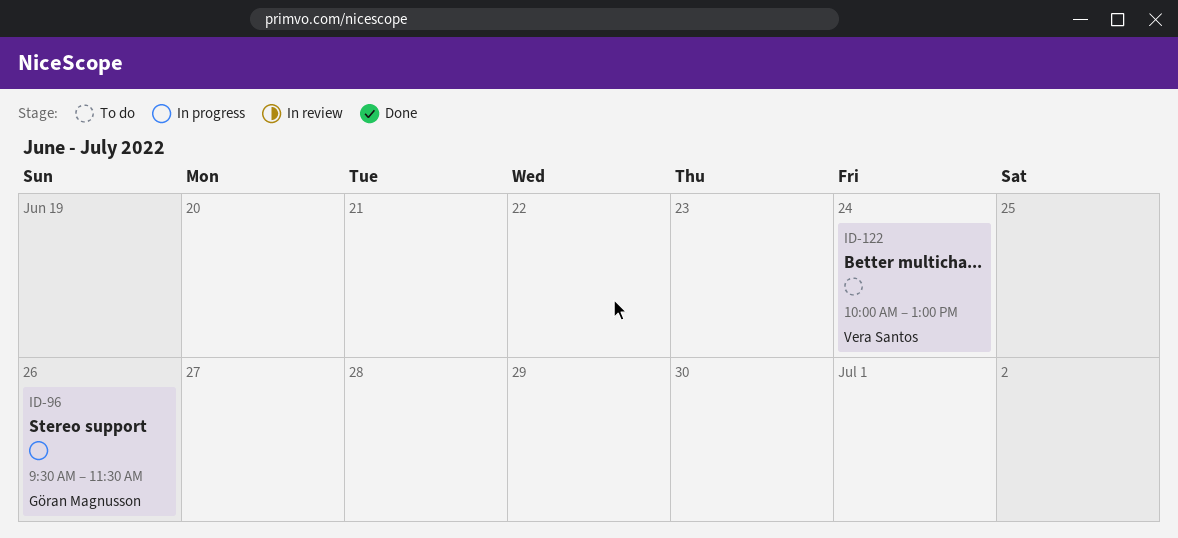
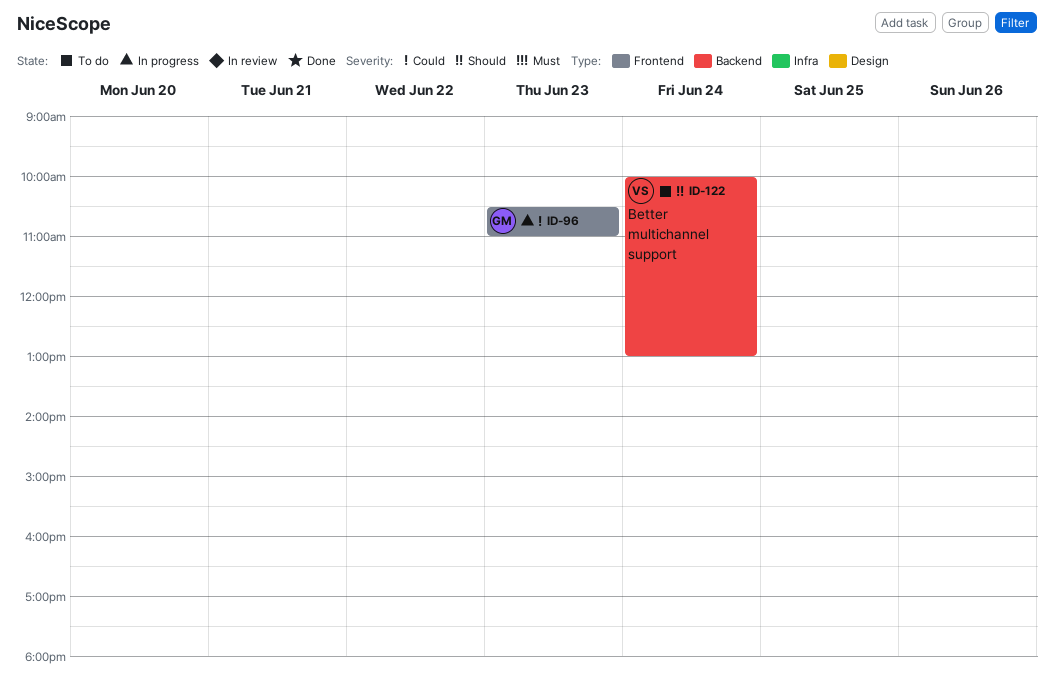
ID-96, day: Jun 26 -> Jun 23
ID-96, begins: 09:30 -> 10:30
ID-96, ends: 11:30 -> 11:00

